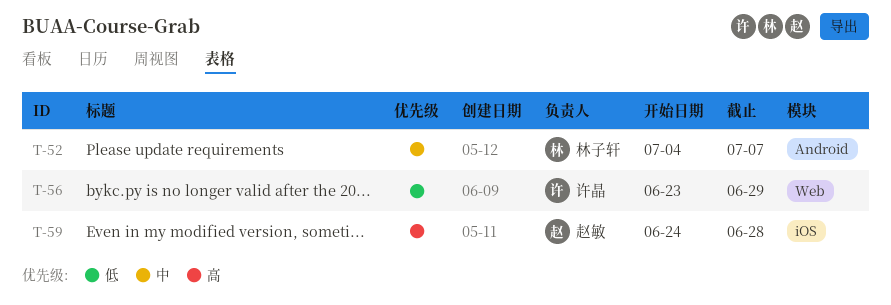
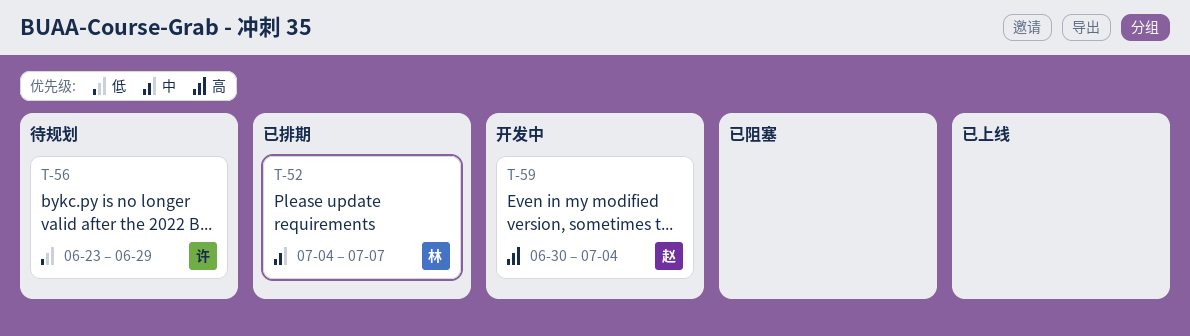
T-59, start: Jun 24 -> Jun 30
T-59, due: Jun 28 -> Jul 4

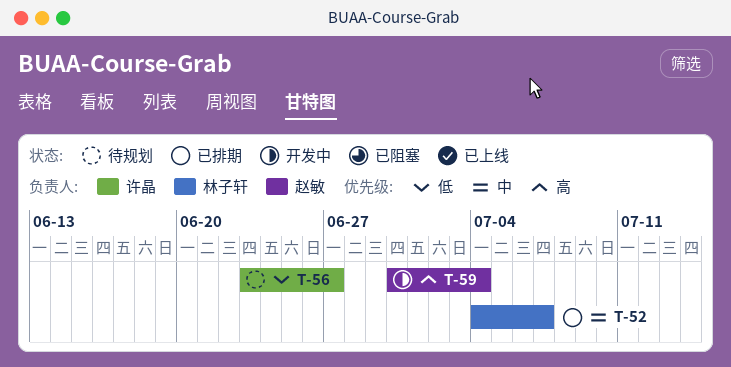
T-56, due: Jun 29 -> Jun 27

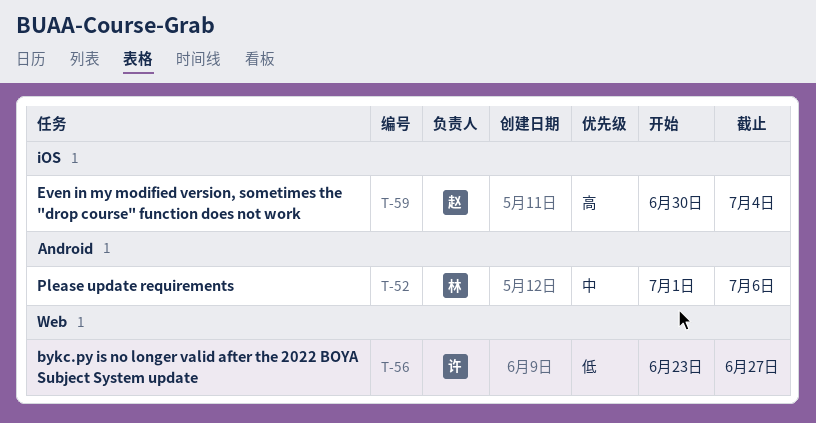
T-52, start: Jul 4 -> Jul 1
T-52, due: Jul 7 -> Jul 6

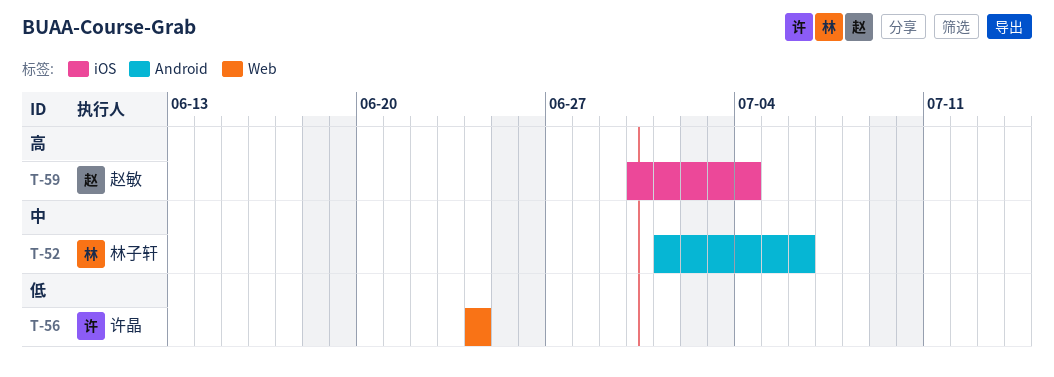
T-56, start: Jun 23 -> Jun 24
T-56, due: Jun 27 -> Jun 24

